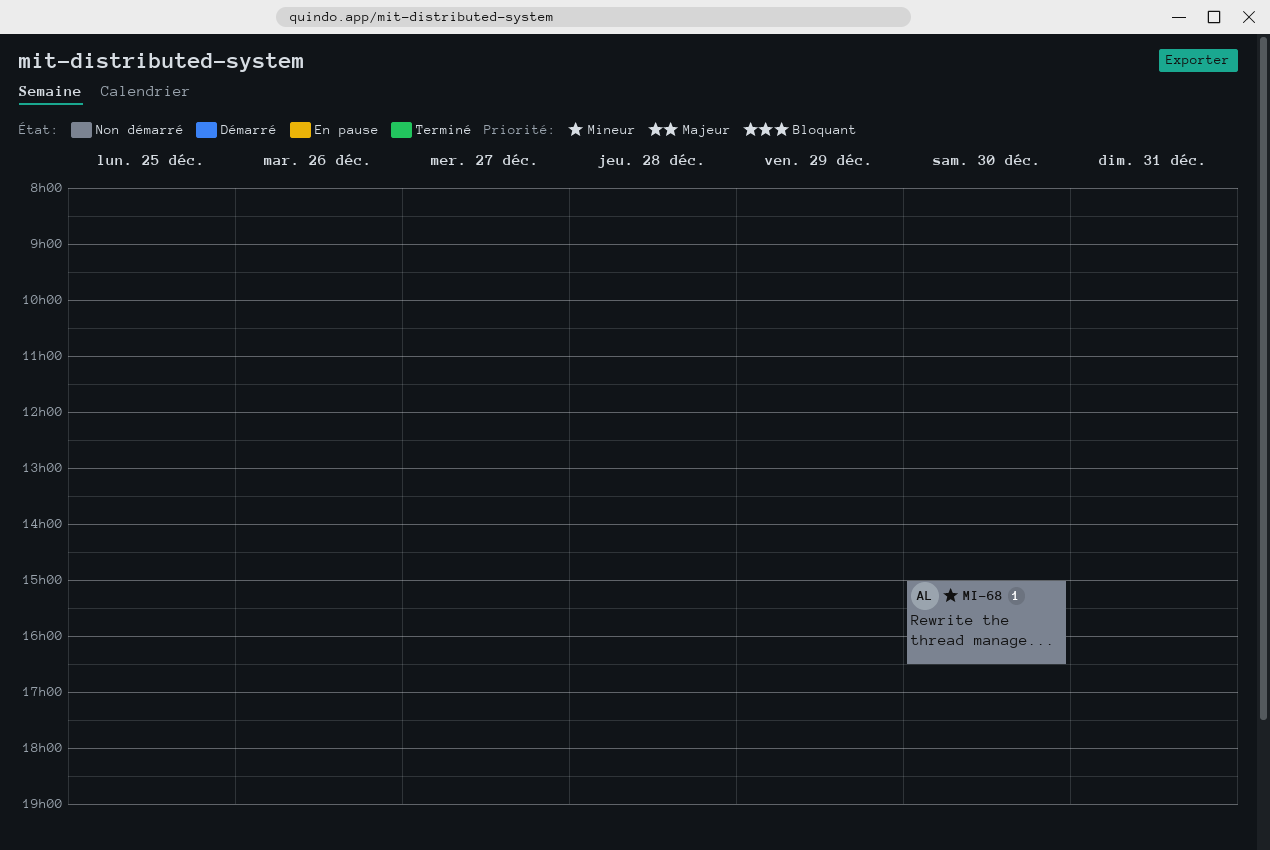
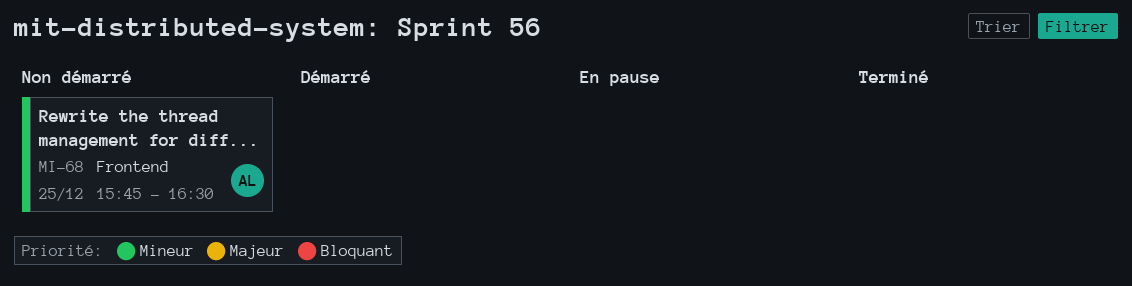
MI-68, day: Dec 30 -> Dec 25
MI-68, begins: 15:00 -> 15:45

